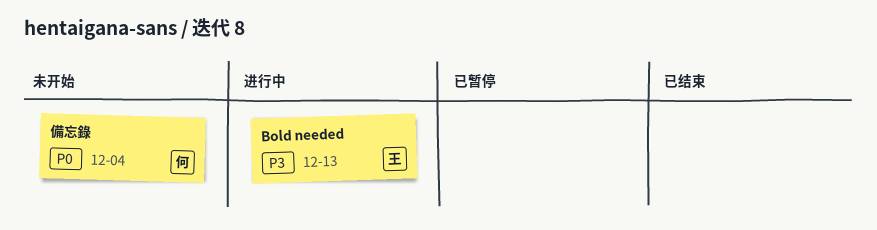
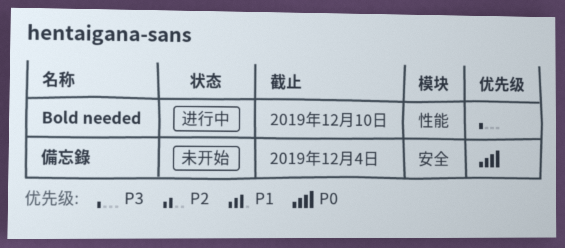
Bold needed, due: Dec 13 -> Dec 10

